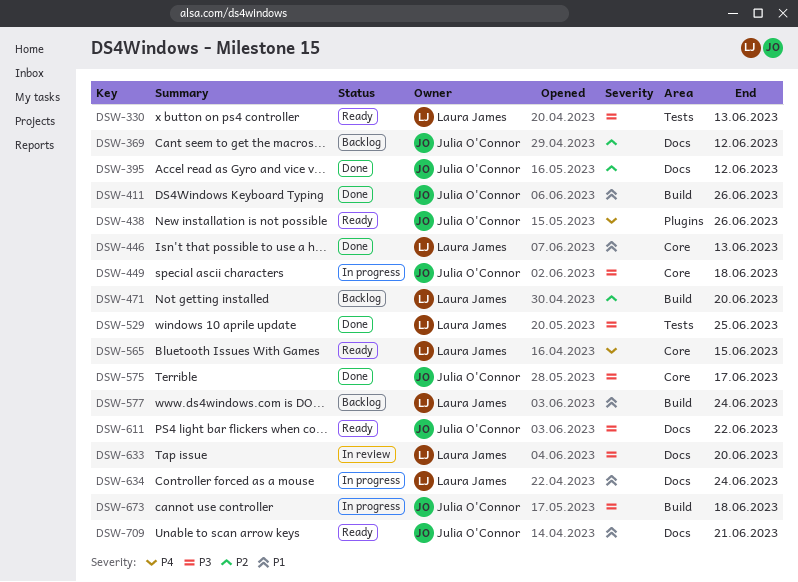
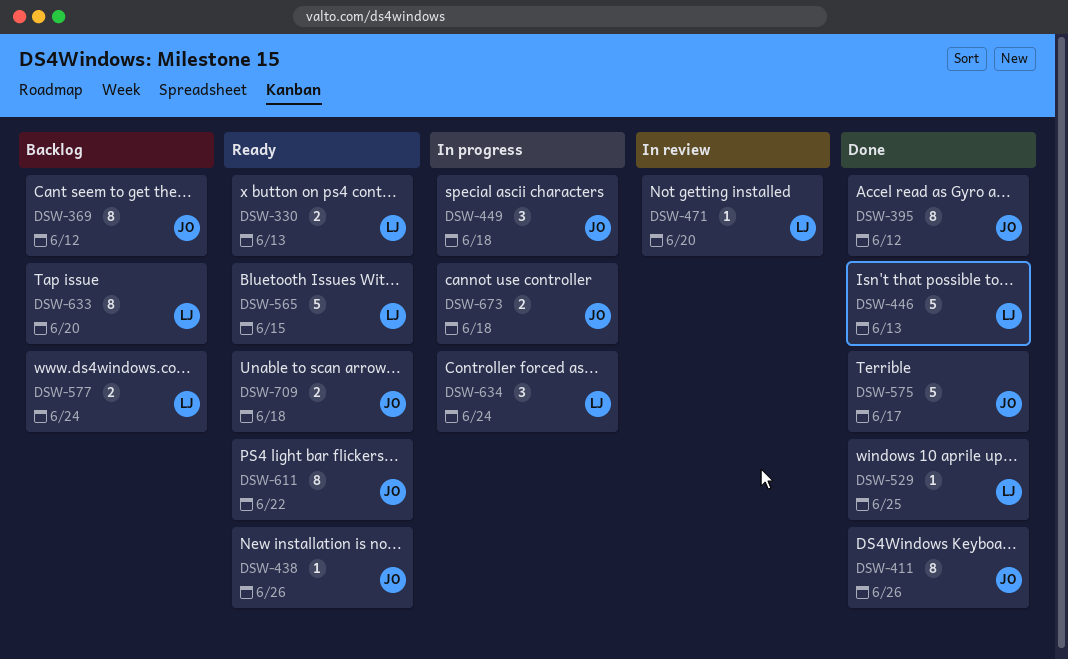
DSW-471, status: Backlog -> In review
DSW-633, status: In review -> Backlog
DSW-709, due: Jun 21 -> Jun 18

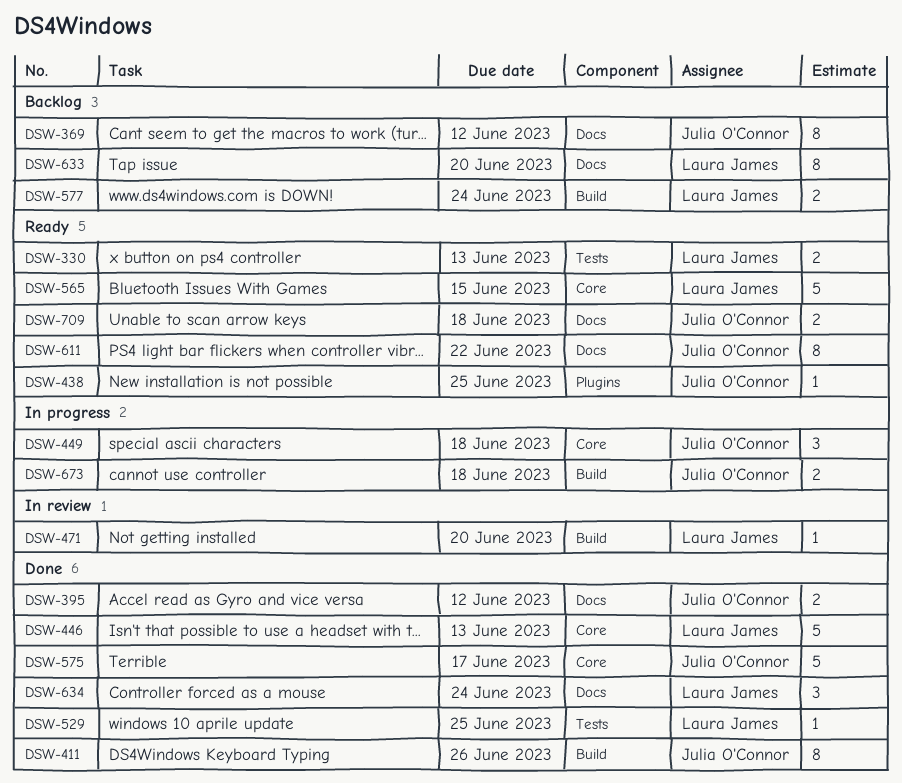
DSW-395, estimate: 8 -> 2
DSW-438, due: Jun 26 -> Jun 25
DSW-634, status: In progress -> Done

